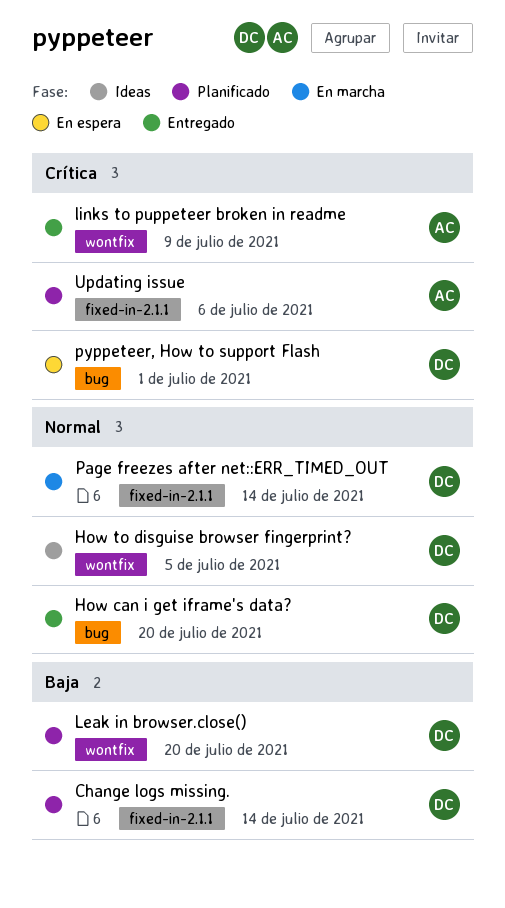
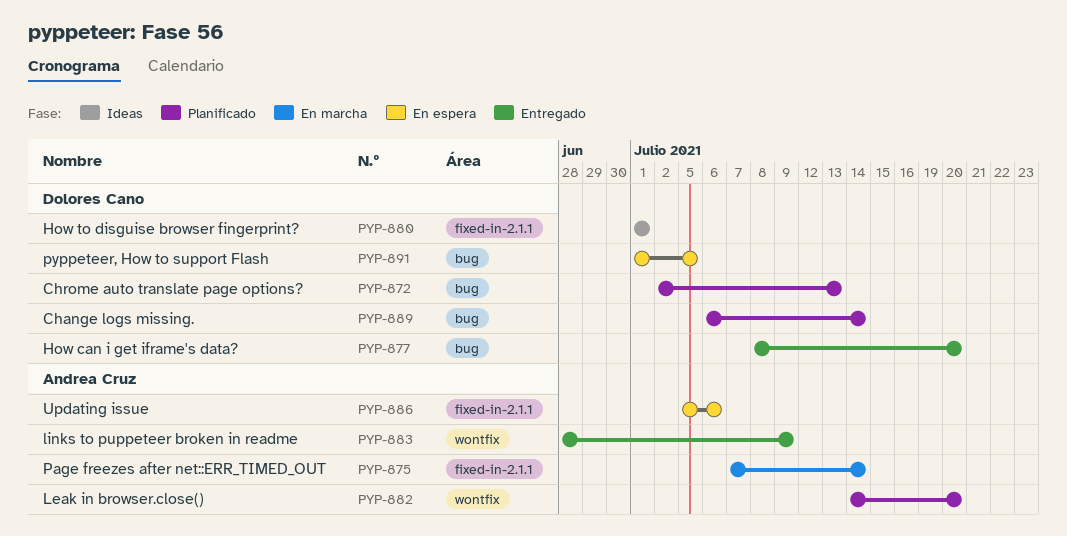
Change logs missing., label: fixed-in-2.1.1 -> bug
Chrome auto translate page options?: none -> present
How to disguise browser fingerprint?, label: wontfix -> fixed-in-2.1.1
How to disguise browser fingerprint?, due: Jul 5 -> Jul 1
Leak in browser.close(), owner: Dolores Cano -> Andrea Cruz
Page freezes after net::ERR_TIMED_OUT, owner: Dolores Cano -> Andrea Cruz
pyppeteer, How to support Flash, due: Jul 1 -> Jul 5
Updating issue, status: Planificado -> En espera

